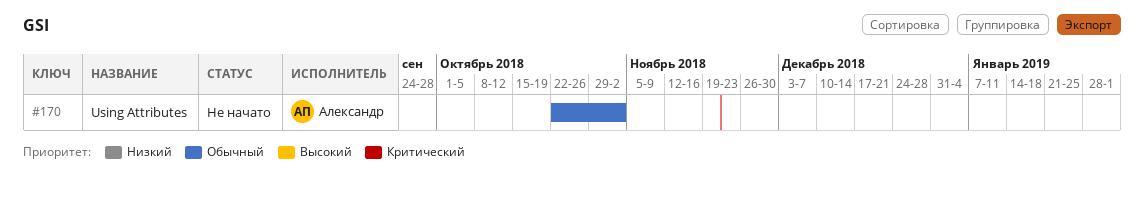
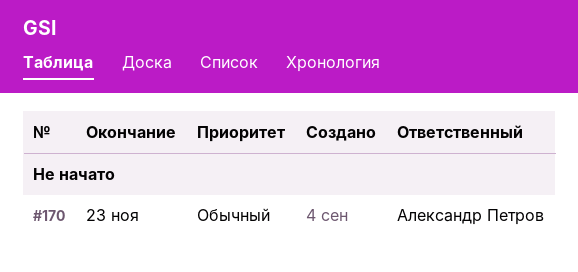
#170, due: Nov 2 -> Nov 23

